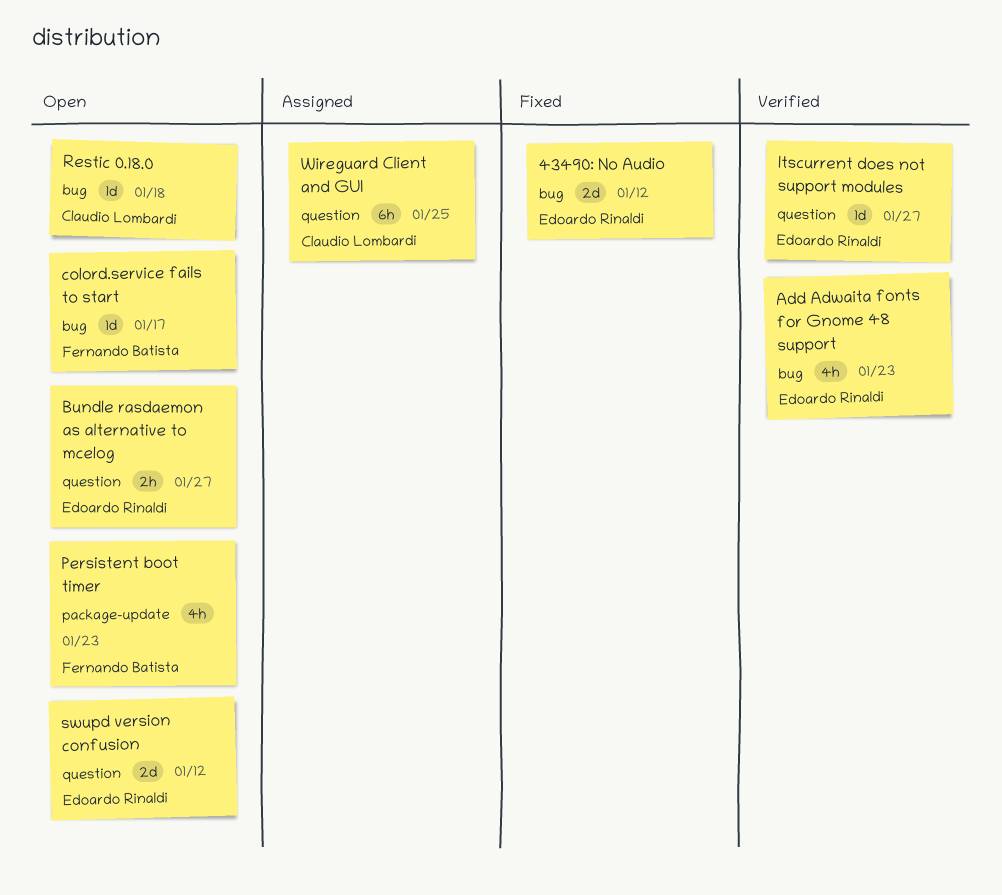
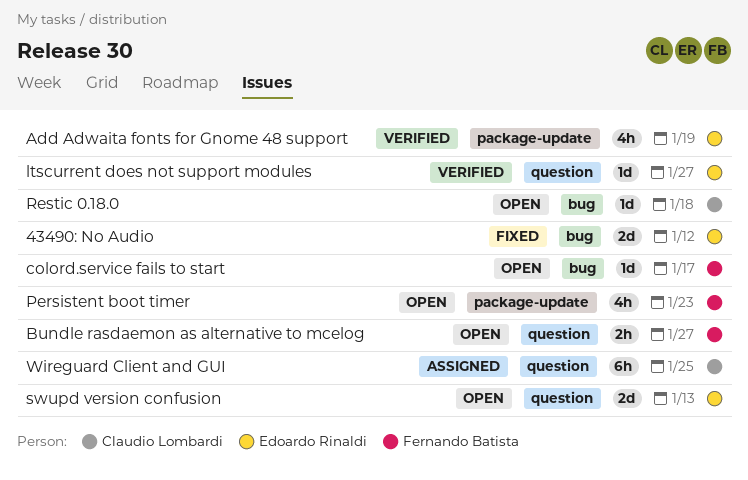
Add Adwaita fonts for Gnome 48 support, label: bug -> package-update
Add Adwaita fonts for Gnome 48 support, due: Jan 23 -> Jan 19
Bundle rasdaemon as alternative to mcelog, owner: Edoardo Rinaldi -> Fernando Batista
swupd version confusion, due: Jan 12 -> Jan 13

